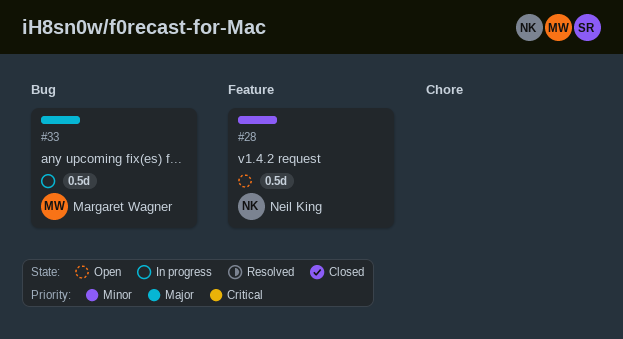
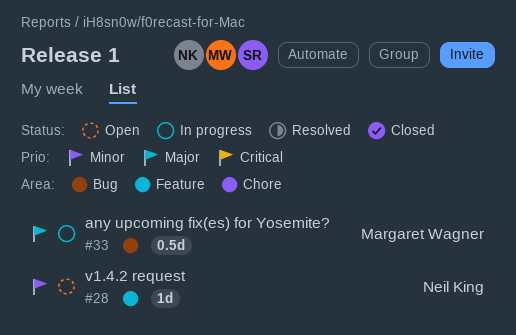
#28, estimate: 0.5d -> 1d

